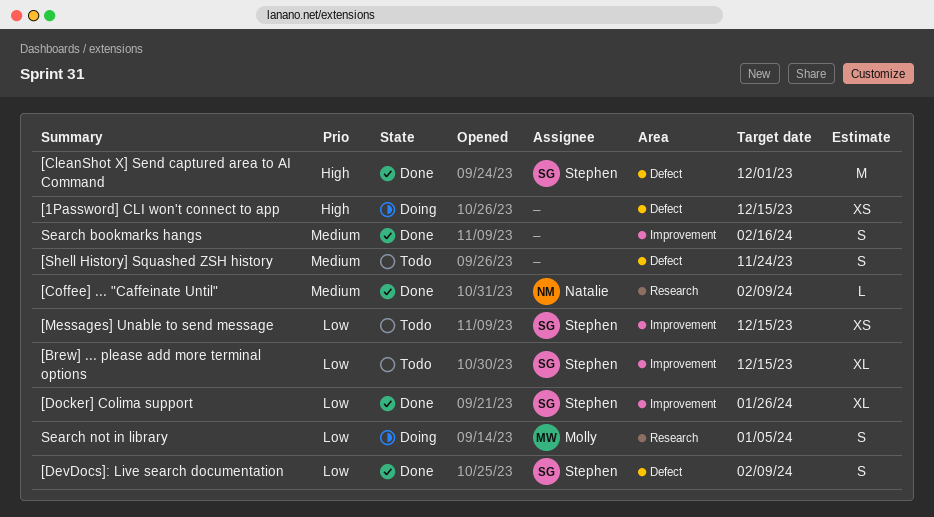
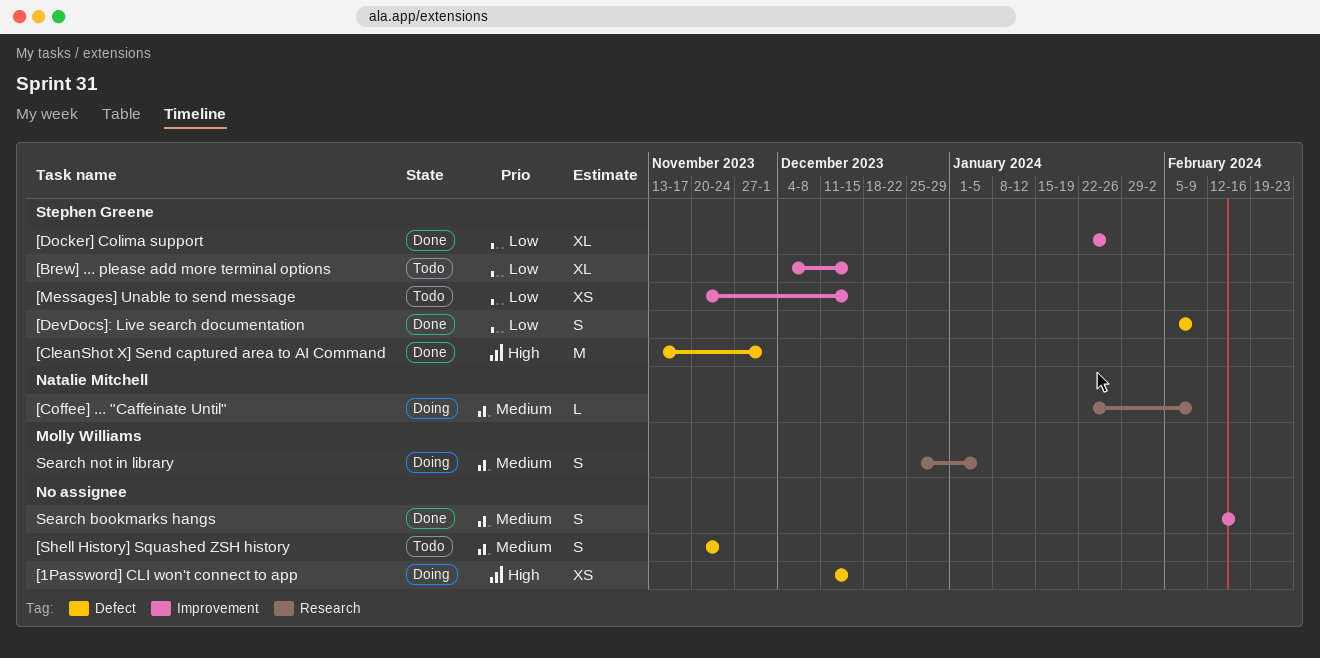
[Coffee] ... "Caffeinate Until", status: Done -> Doing
Search not in library, priority: Low -> Medium

